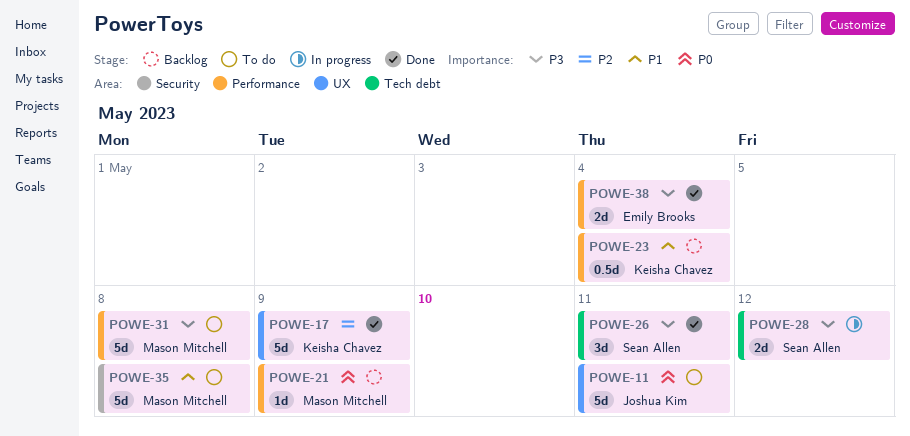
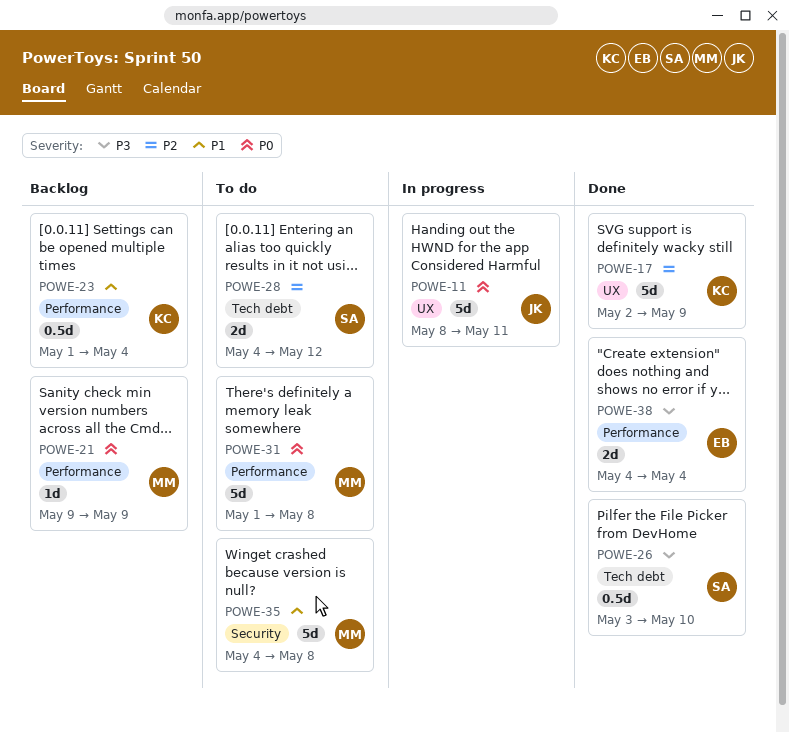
POWE-11, status: To do -> In progress
POWE-26, estimate: 3d -> 0.5d
POWE-26, due: May 11 -> May 10
POWE-28, status: In progress -> To do
POWE-28, priority: P3 -> P2
POWE-31, priority: P3 -> P0

